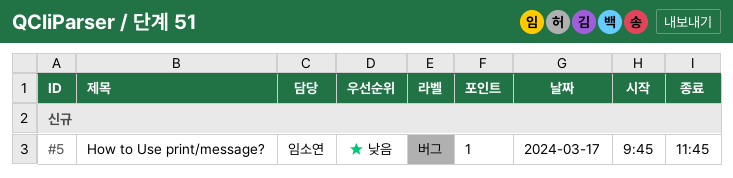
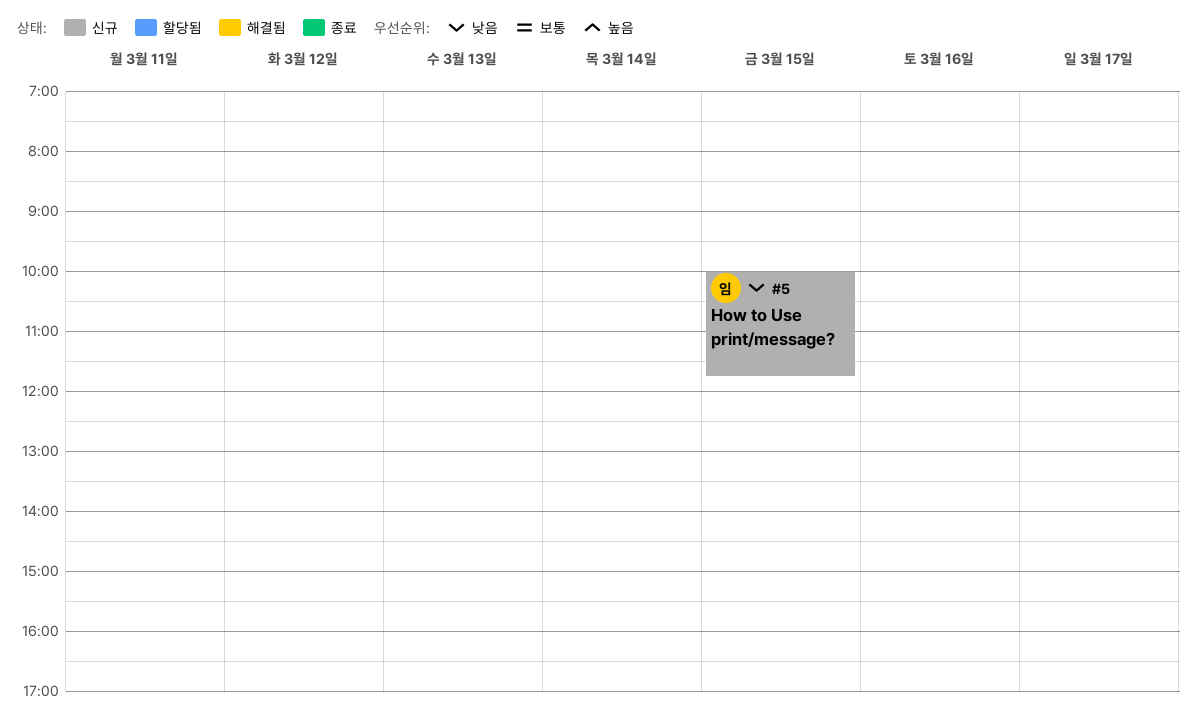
#5, day: Mar 17 -> Mar 15
#5, begins: 09:45 -> 10:00

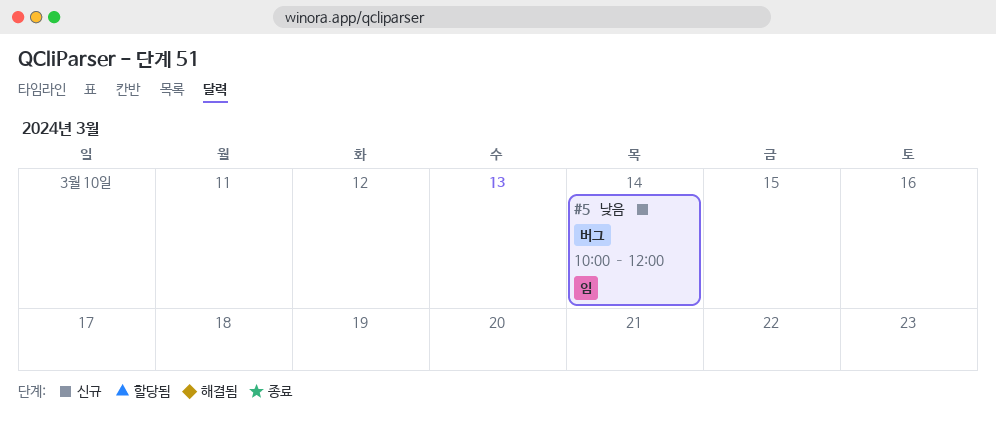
#5, day: Mar 15 -> Mar 14
#5, ends: 11:45 -> 12:00

